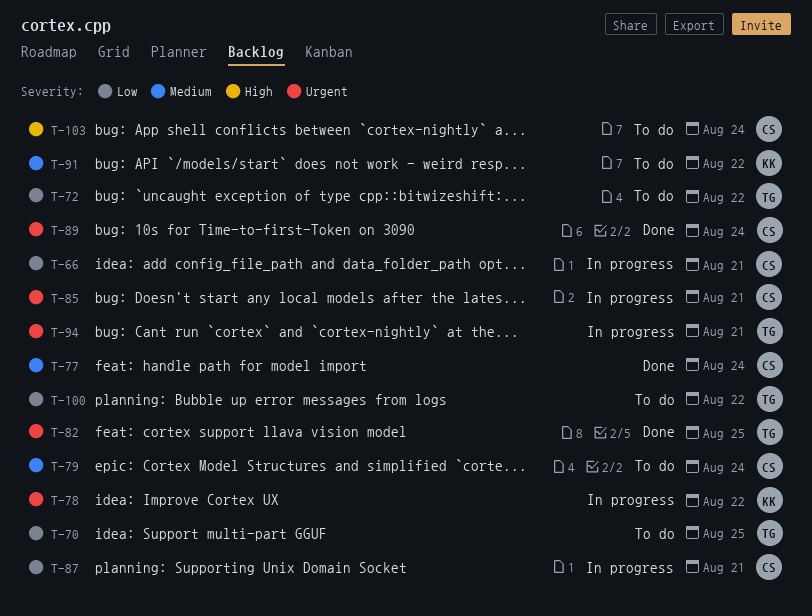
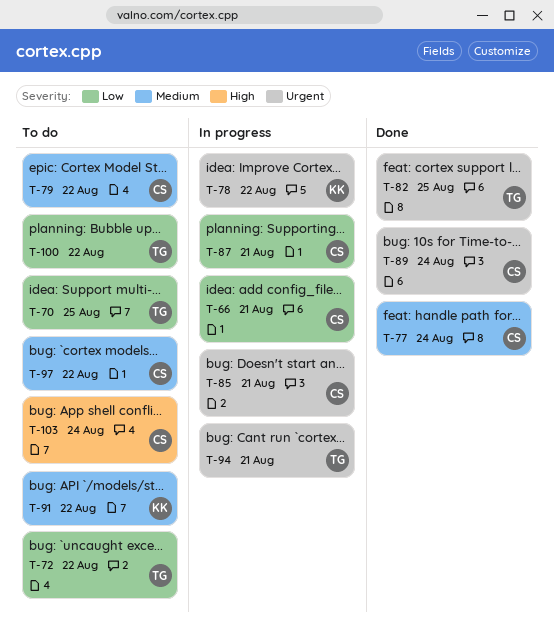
T-79, due: Aug 24 -> Aug 22
T-97: none -> present

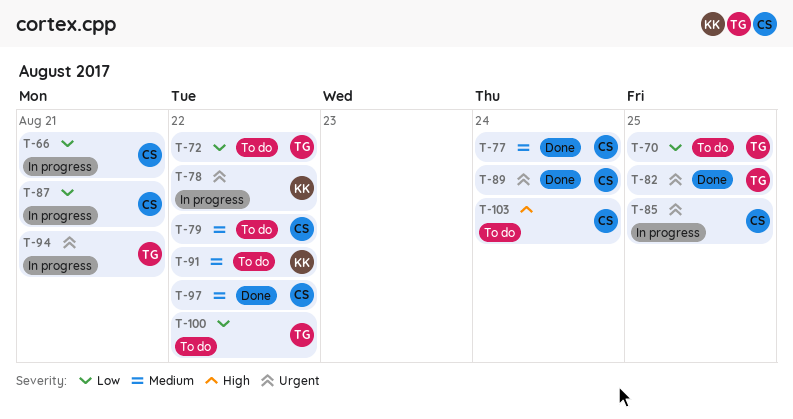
T-85, due: Aug 21 -> Aug 25
T-97, status: To do -> Done

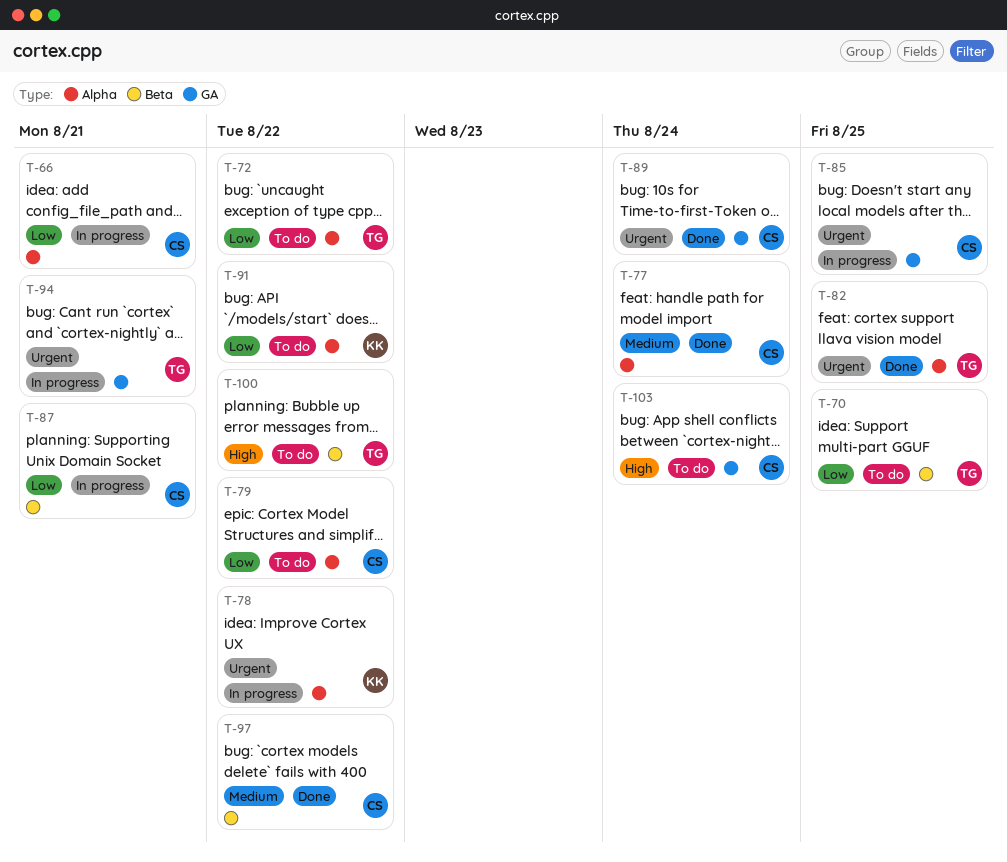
T-79, priority: Medium -> Low
T-91, priority: Medium -> Low
T-100, priority: Low -> High

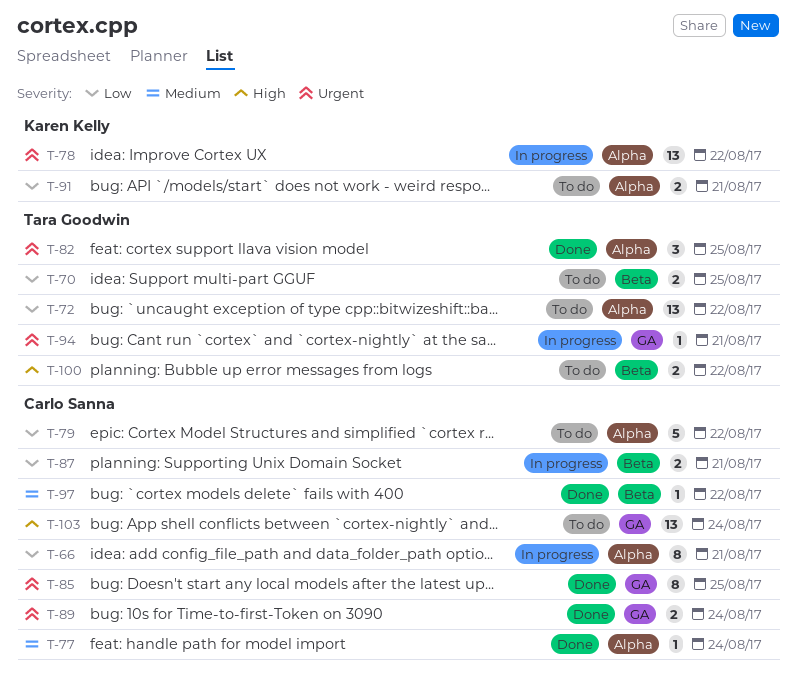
T-85, status: In progress -> Done
T-91, due: Aug 22 -> Aug 21

